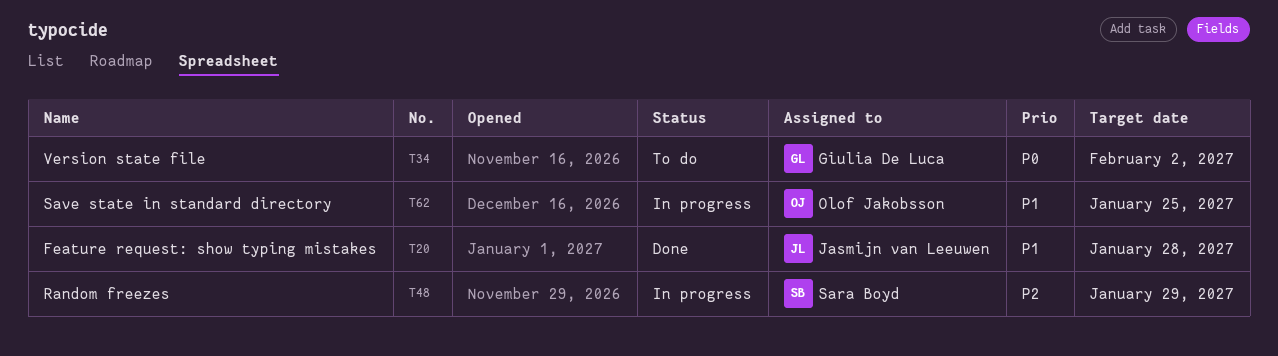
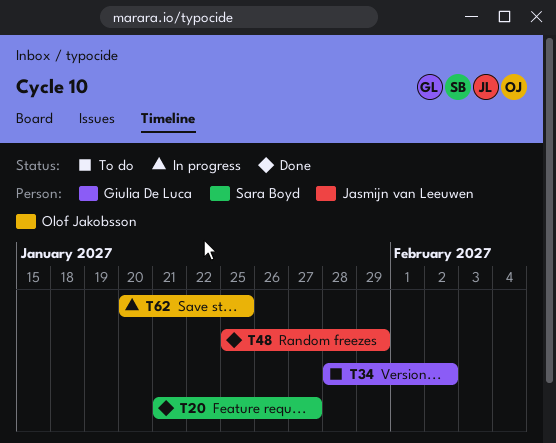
T20, owner: Jasmijn van Leeuwen -> Sara Boyd
T20, due: Jan 28 -> Jan 27
T48, status: In progress -> Done
T48, owner: Sara Boyd -> Jasmijn van Leeuwen

